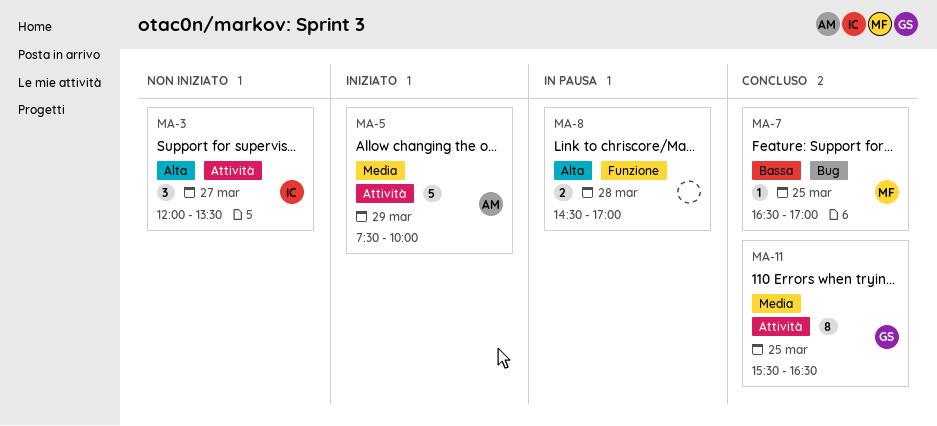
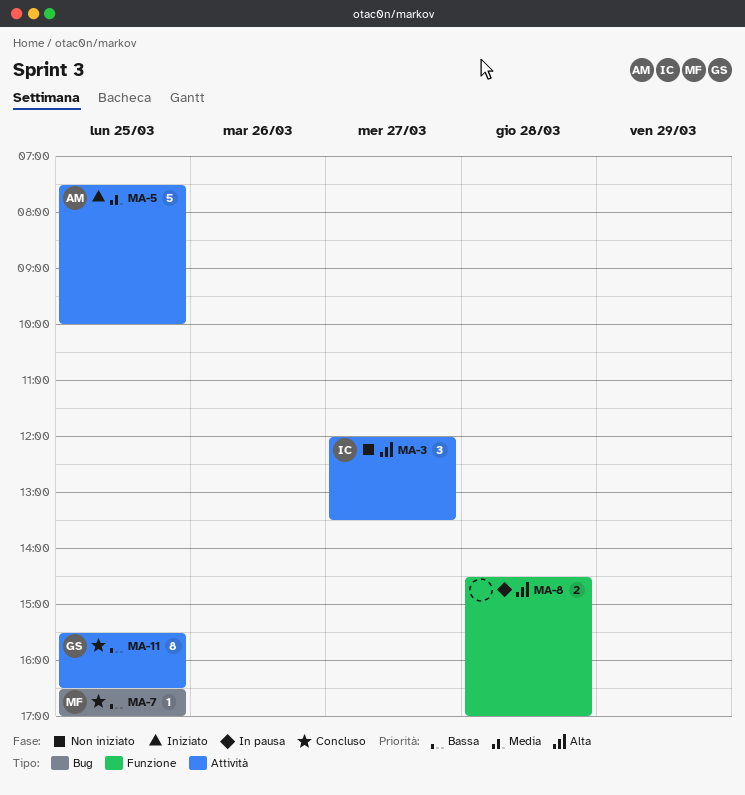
MA-5, day: Mar 29 -> Mar 25
MA-11, priority: Media -> Bassa

